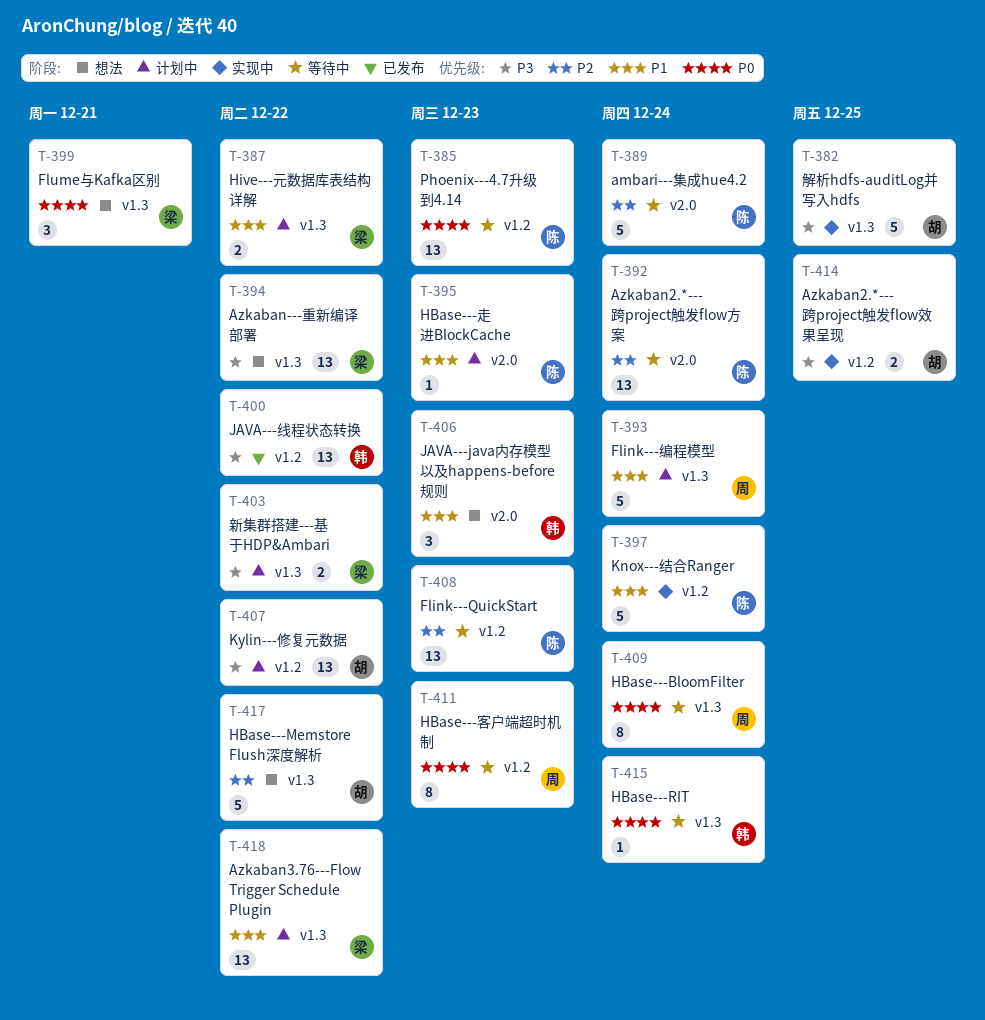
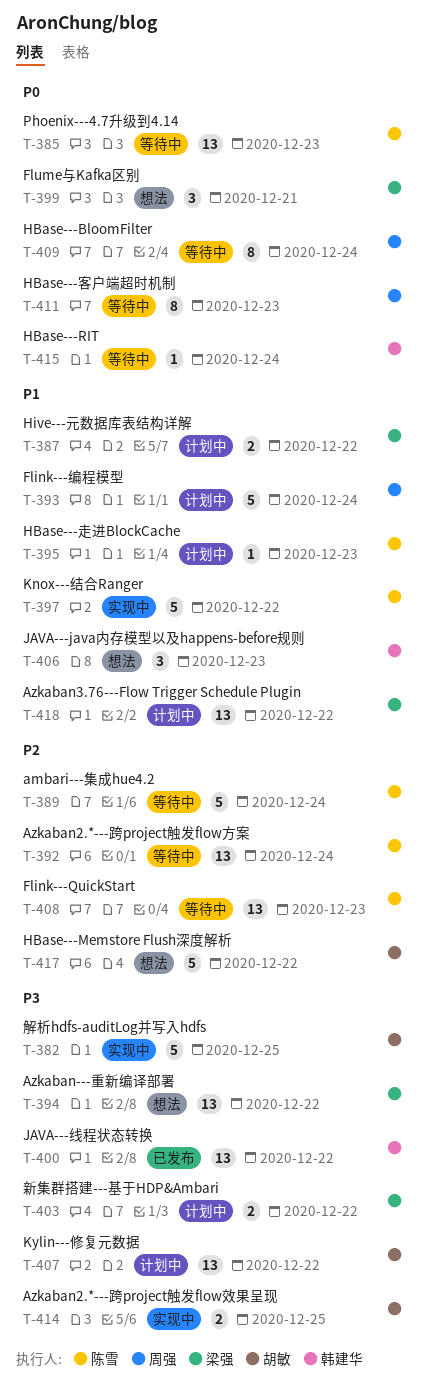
T-397, due: Dec 24 -> Dec 22

